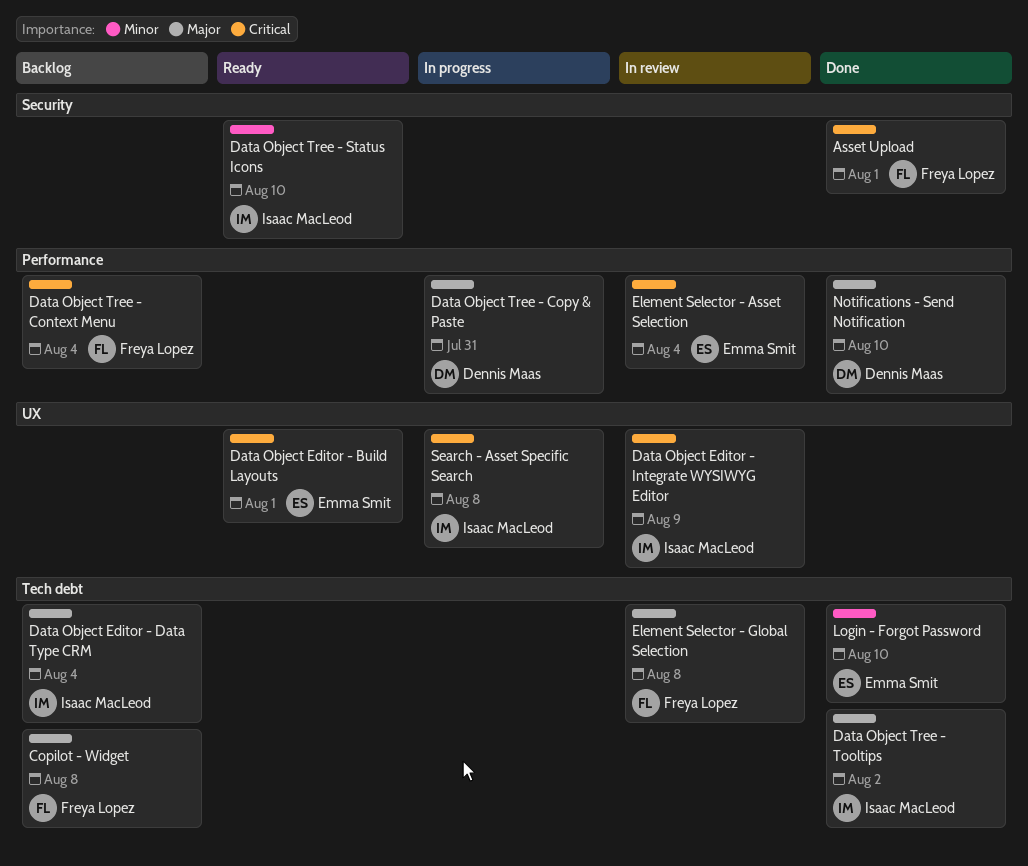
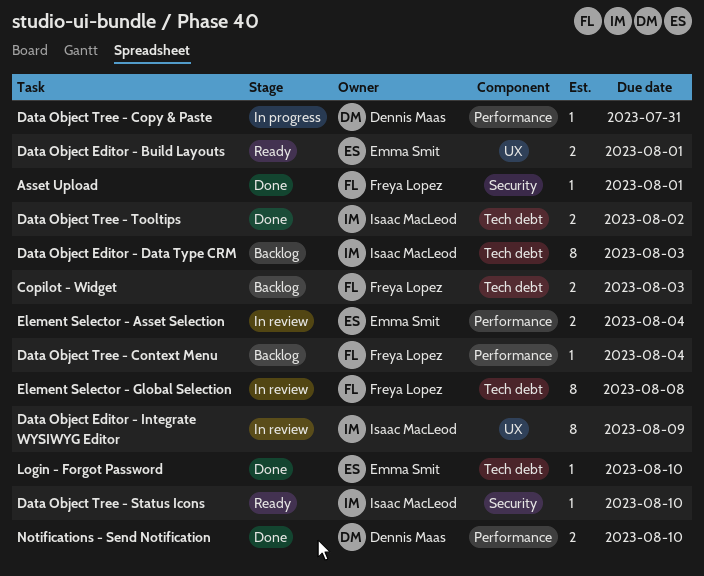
Copilot - Widget, due: Aug 8 -> Aug 3
Data Object Editor - Data Type CRM, due: Aug 4 -> Aug 3
Search - Asset Specific Search: present -> none

